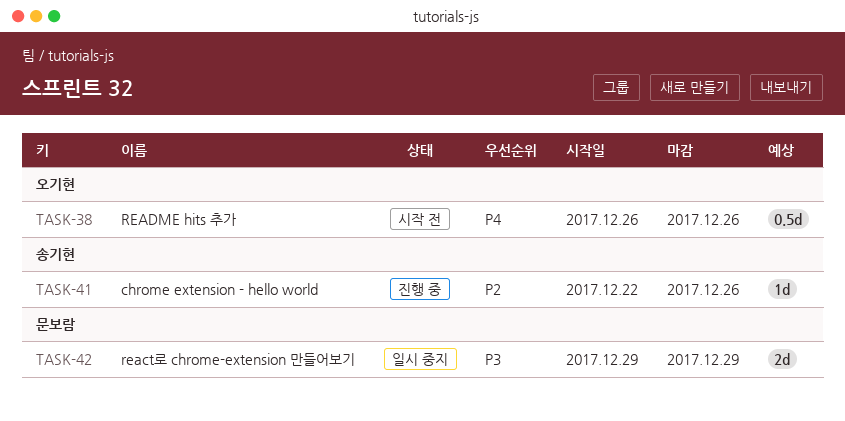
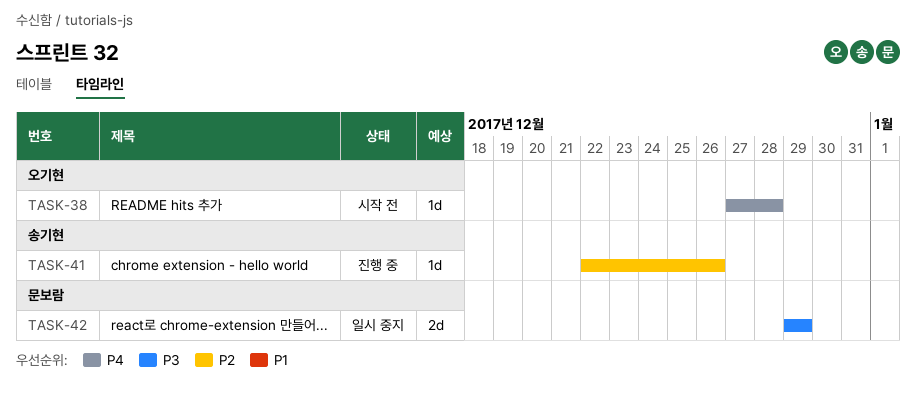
TASK-38, estimate: 0.5d -> 1d
TASK-38, start: Dec 26 -> Dec 27
TASK-38, due: Dec 26 -> Dec 28

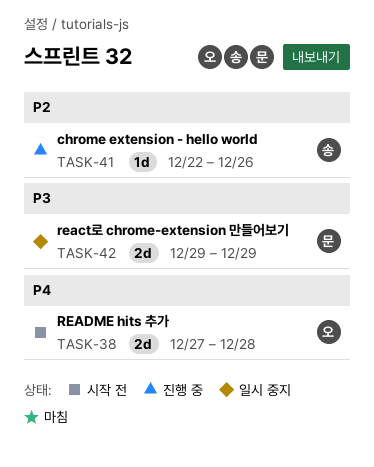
TASK-38, estimate: 1d -> 2d

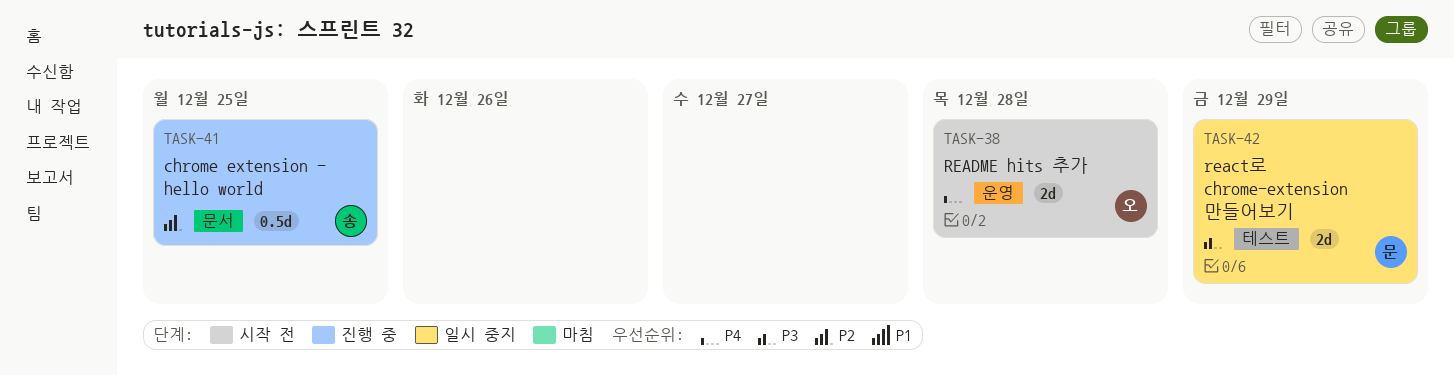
TASK-41, estimate: 1d -> 0.5d
TASK-41, due: Dec 26 -> Dec 25

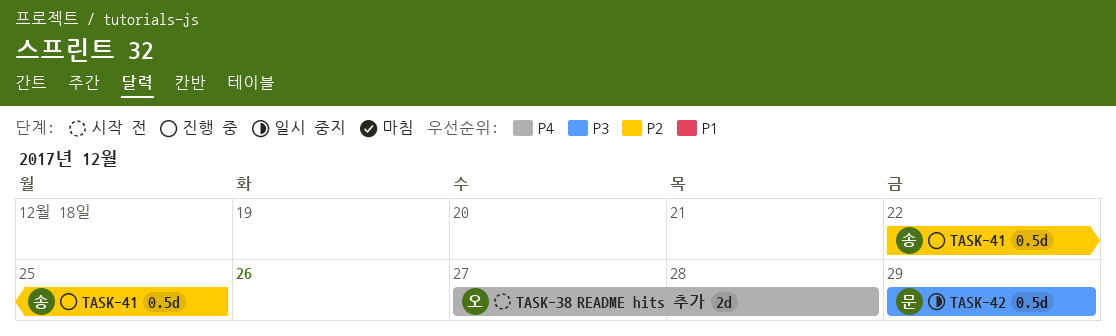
TASK-42, estimate: 2d -> 0.5d

